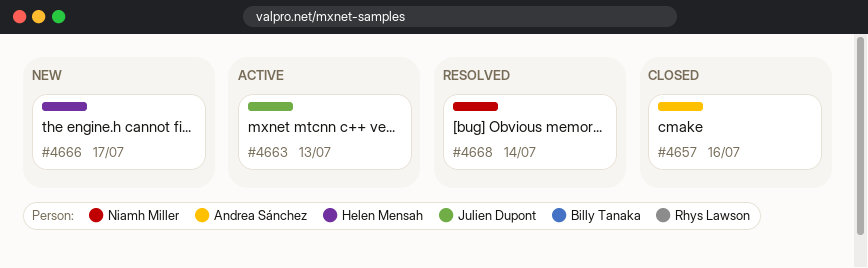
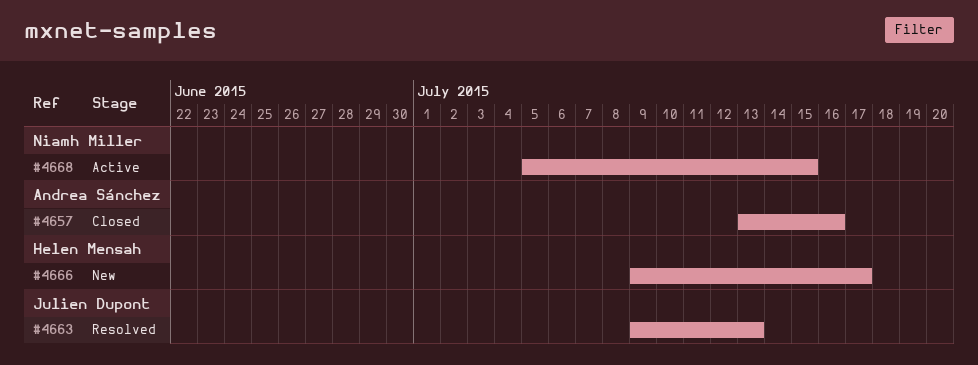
#4663, status: Active -> Resolved
#4668, status: Resolved -> Active
#4668, due: Jul 14 -> Jul 15

